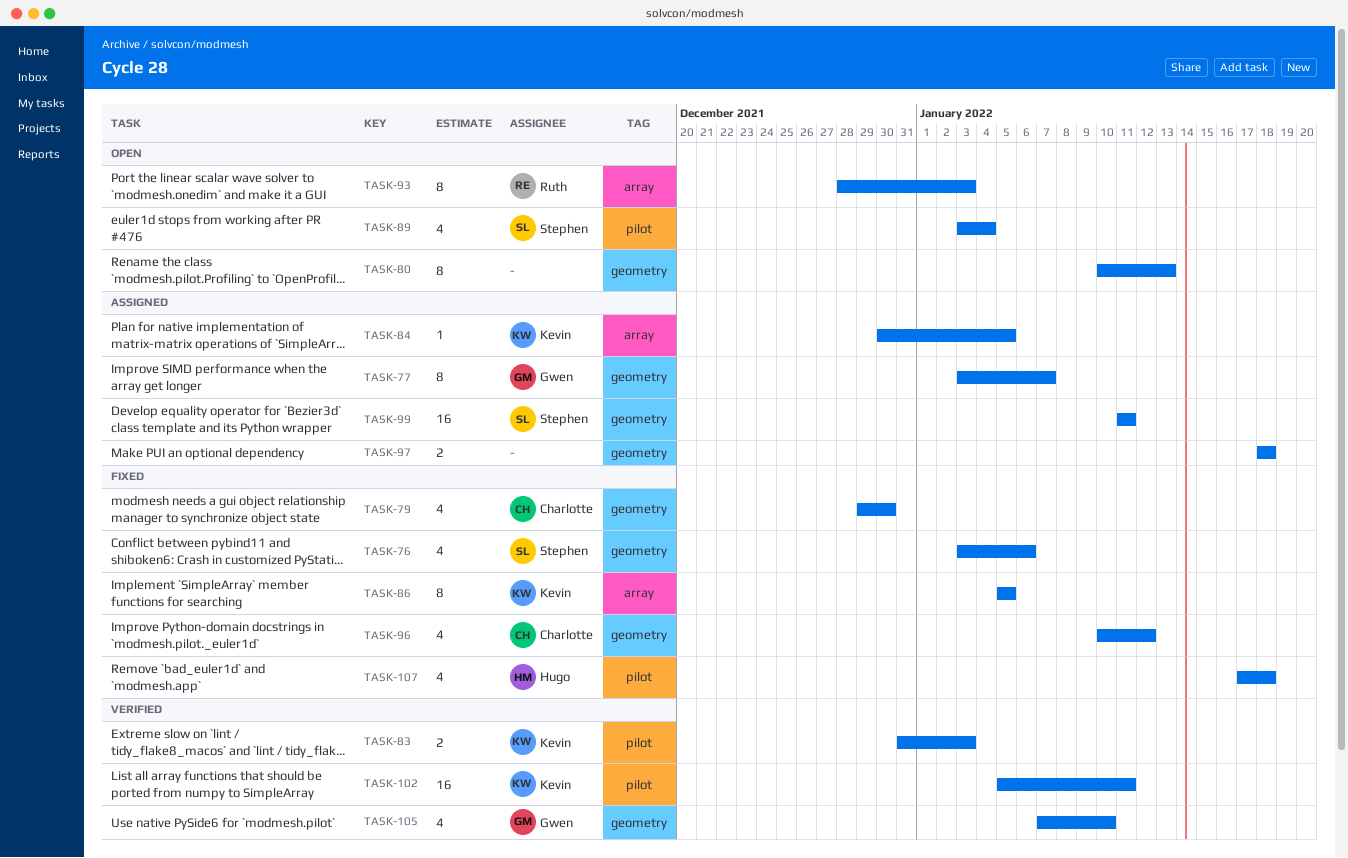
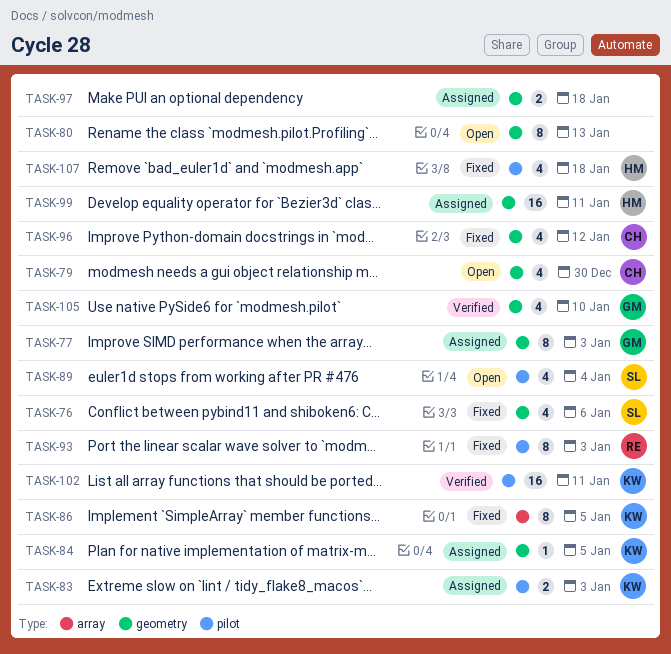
TASK-77, due: Jan 7 -> Jan 3
TASK-79, status: Fixed -> Open
TASK-83, status: Verified -> Assigned
TASK-84, label: array -> geometry
TASK-93, status: Open -> Fixed
TASK-93, label: array -> pilot
TASK-99, owner: Stephen -> Hugo

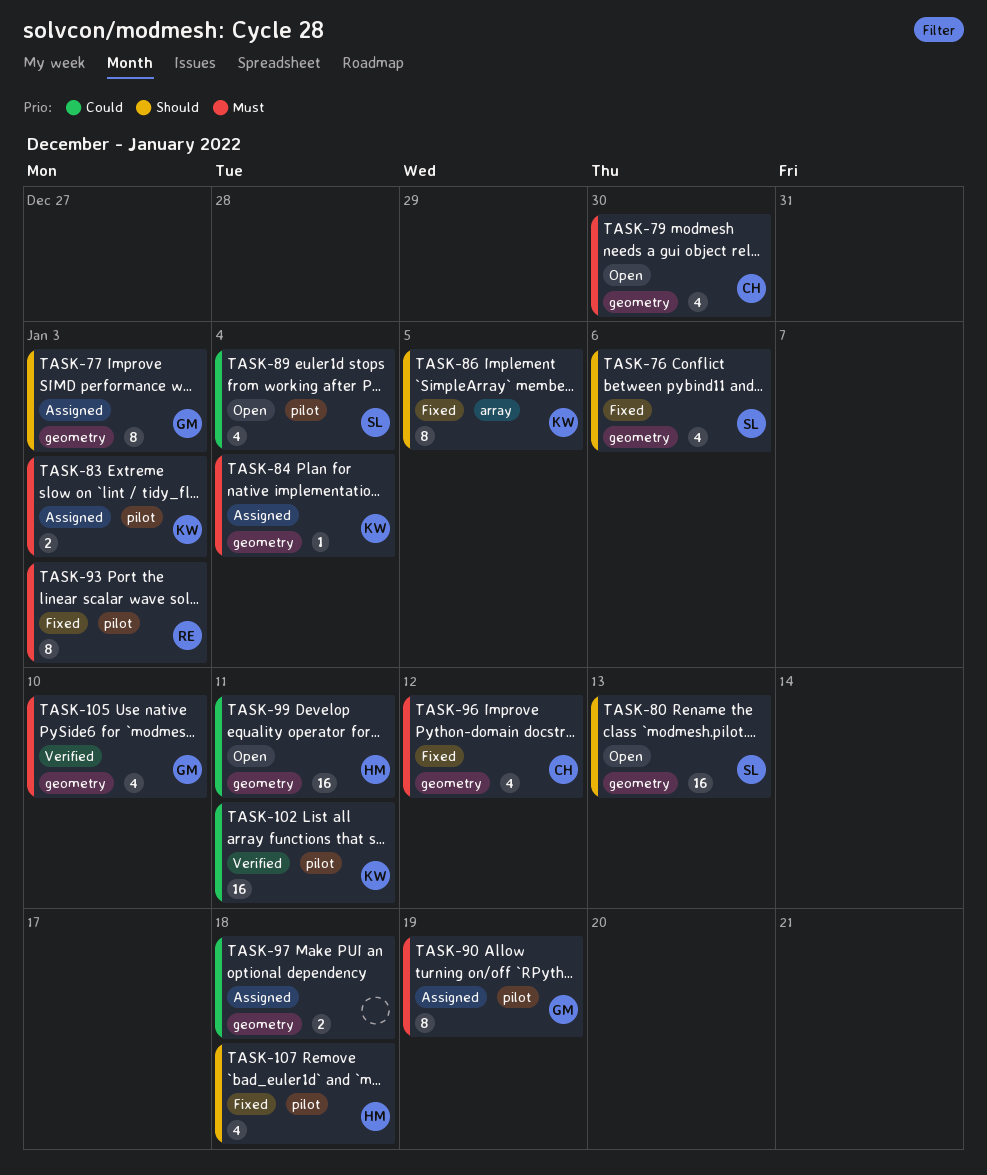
TASK-80, owner: none -> SL
TASK-80, estimate: 8 -> 16
TASK-84, due: Jan 5 -> Jan 4
TASK-90: none -> present
TASK-99, status: Assigned -> Open

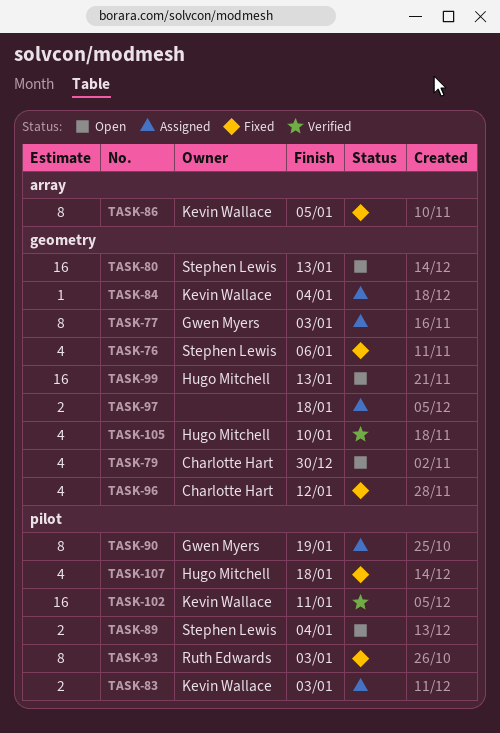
TASK-89, estimate: 4 -> 2
TASK-99, due: Jan 11 -> Jan 13
TASK-105, owner: Gwen Myers -> Hugo Mitchell

